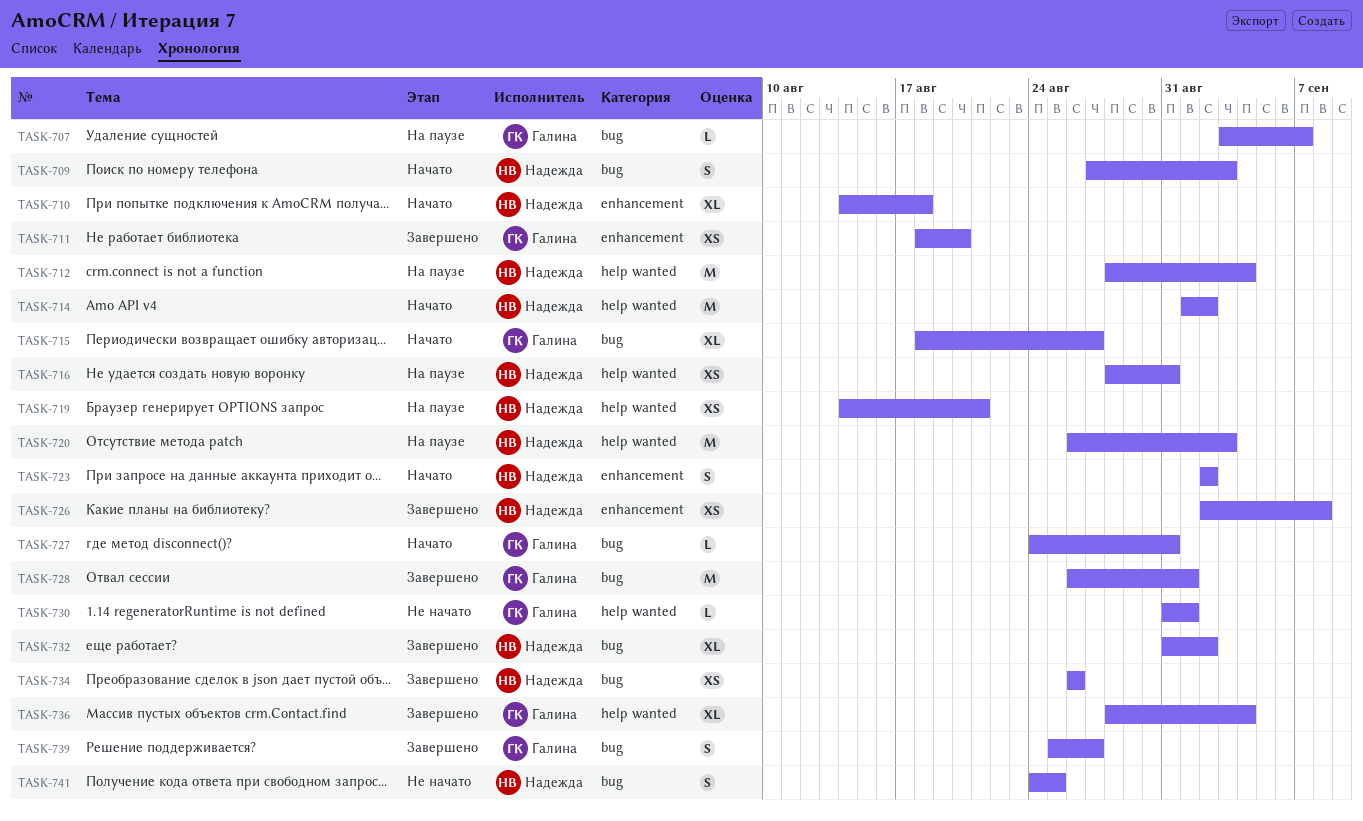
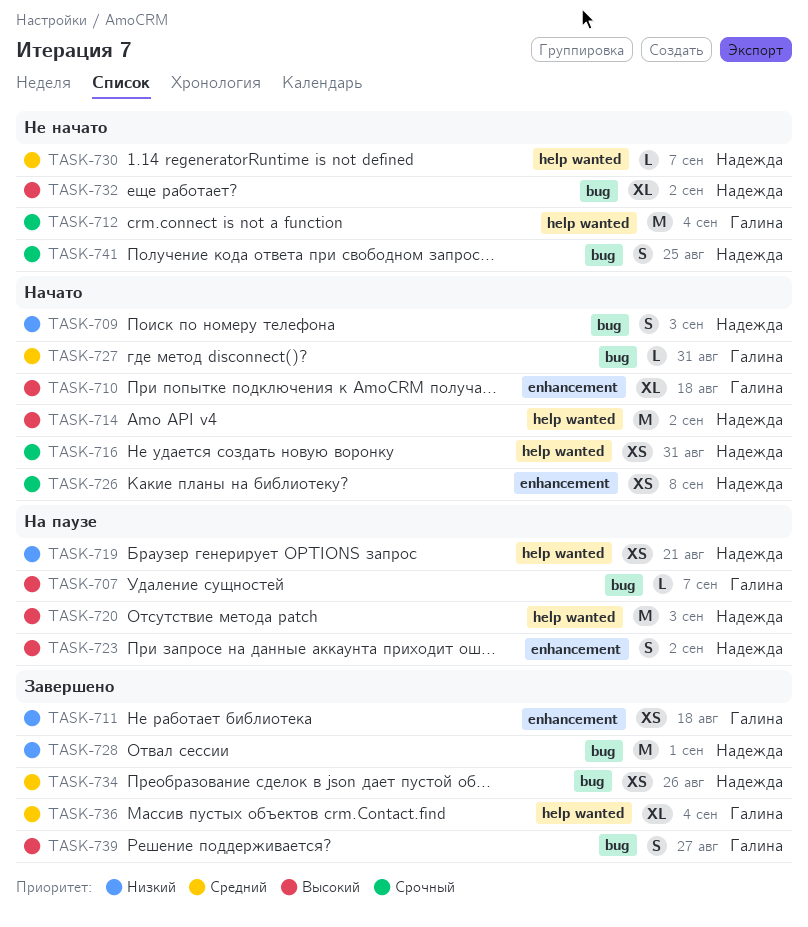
TASK-710, owner: Надежда -> Галина
TASK-711, due: Aug 20 -> Aug 18
TASK-712, status: На паузе -> Не начато
TASK-712, owner: Надежда -> Галина
TASK-715: present -> none
TASK-716, status: На паузе -> Начато
TASK-723, status: Начато -> На паузе
TASK-726, status: Завершено -> Начато
TASK-728, owner: Галина -> Надежда
TASK-730, owner: Галина -> Надежда
TASK-730, due: Sep 1 -> Sep 7
TASK-732, status: Завершено -> Не начато

